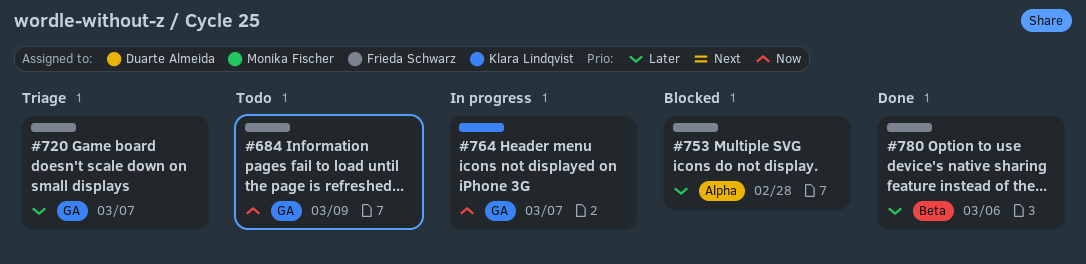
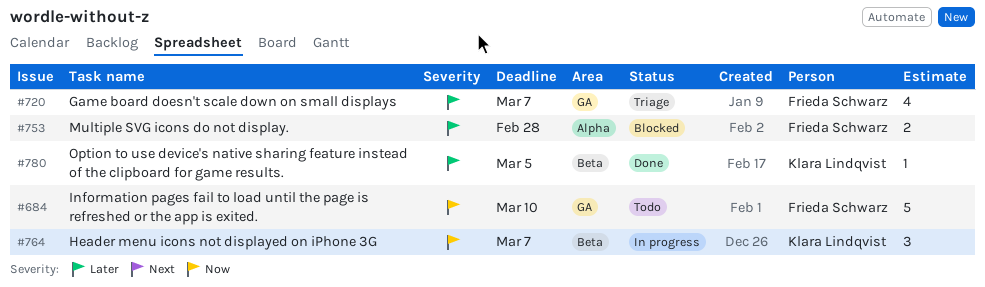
#684, due: Mar 9 -> Mar 10
#764, label: GA -> Beta
#780, owner: Frieda Schwarz -> Klara Lindqvist
#780, due: Mar 6 -> Mar 5

